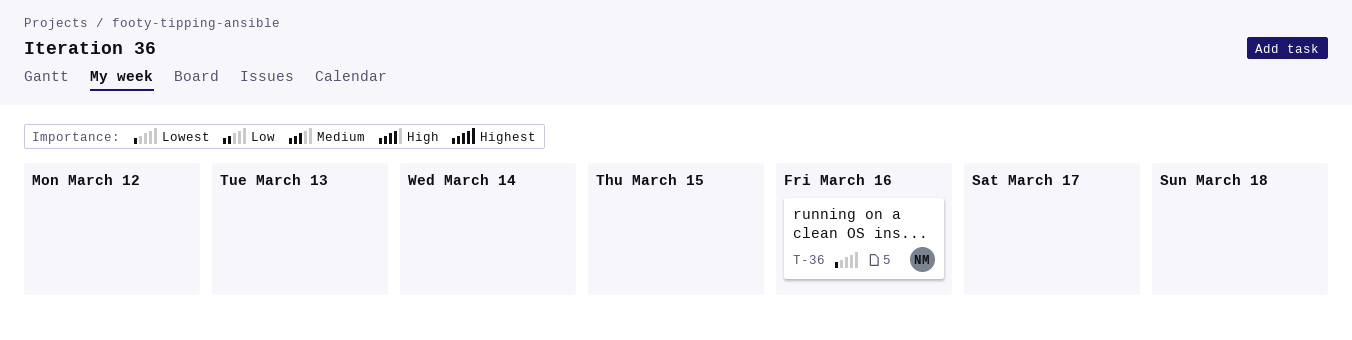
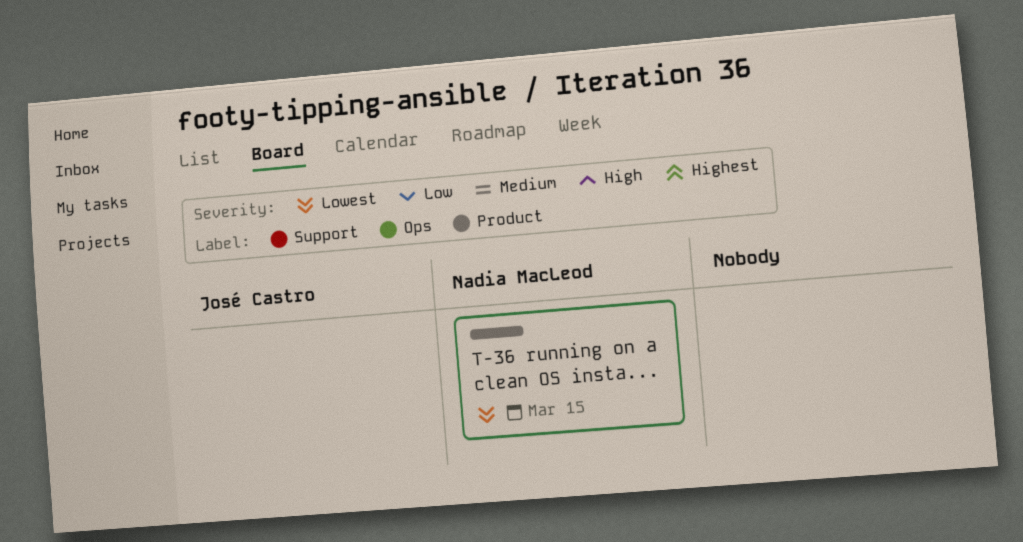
T-36, due: Mar 16 -> Mar 15

